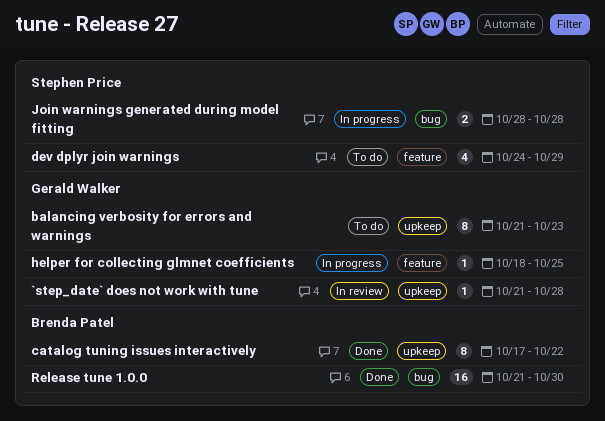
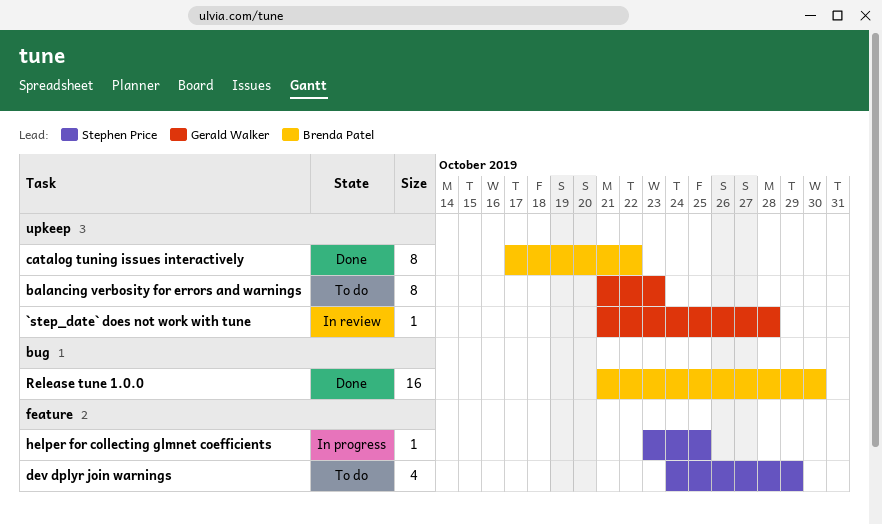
helper for collecting glmnet coefficients, owner: Gerald Walker -> Stephen Price
helper for collecting glmnet coefficients, start: Oct 18 -> Oct 23
Join warnings generated during model fitting: present -> none

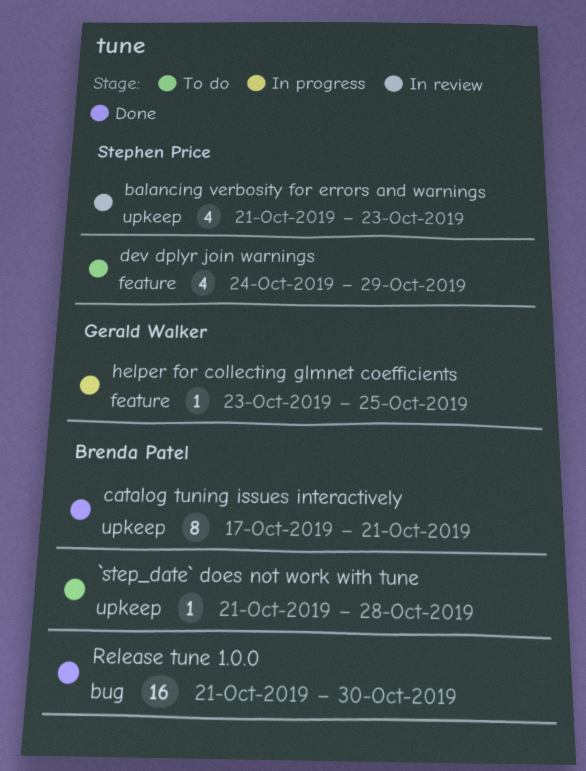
`step_date` does not work with tune, status: In review -> To do
`step_date` does not work with tune, owner: Gerald Walker -> Brenda Patel
balancing verbosity for errors and warnings, status: To do -> In review
balancing verbosity for errors and warnings, owner: Gerald Walker -> Stephen Price
balancing verbosity for errors and warnings, estimate: 8 -> 4
catalog tuning issues interactively, due: Oct 22 -> Oct 21
helper for collecting glmnet coefficients, owner: Stephen Price -> Gerald Walker

